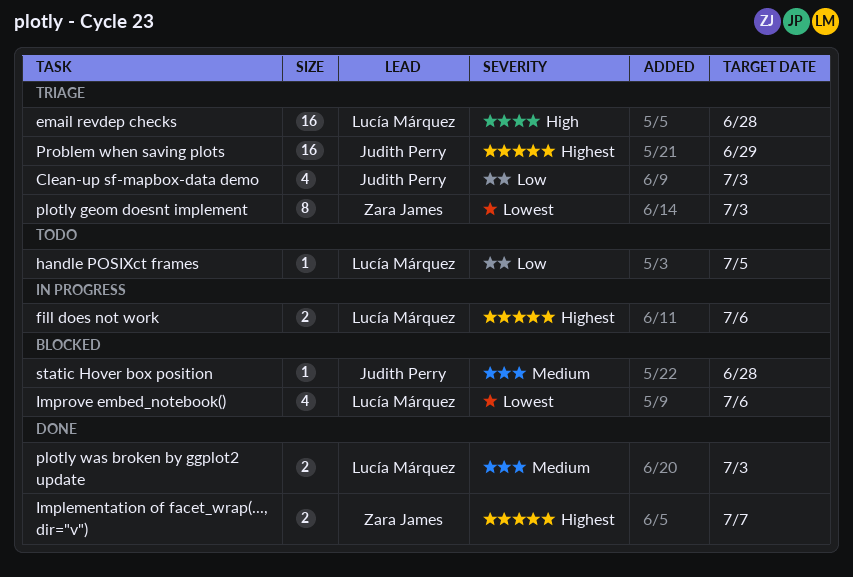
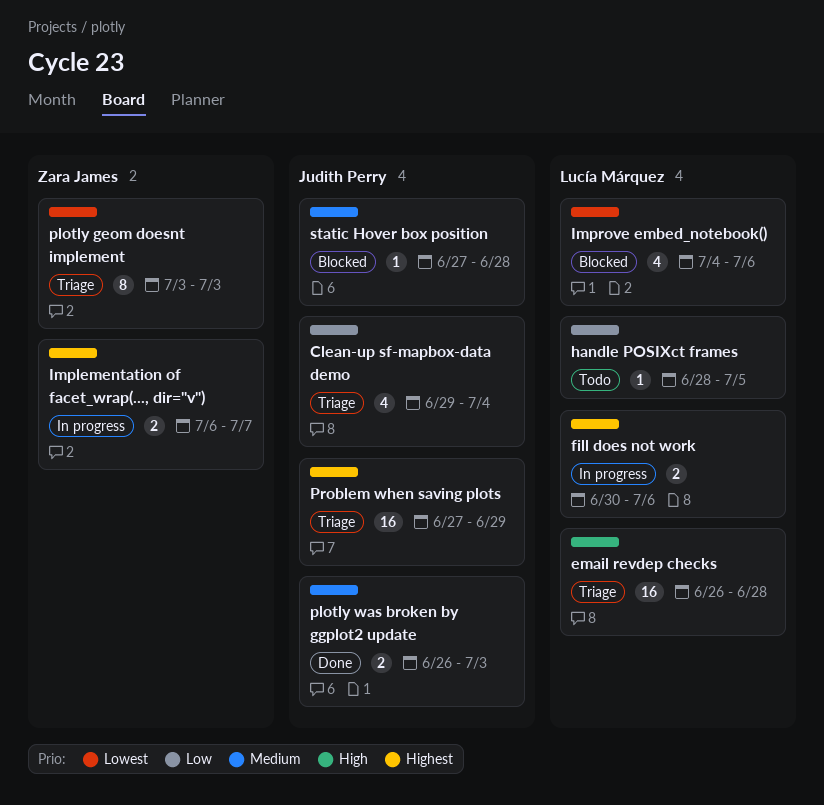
Clean-up sf-mapbox-data demo, due: Jul 3 -> Jul 4
Implementation of facet_wrap(..., dir="v"), status: Done -> In progress
plotly was broken by ggplot2 update, owner: Lucía Márquez -> Judith Perry

